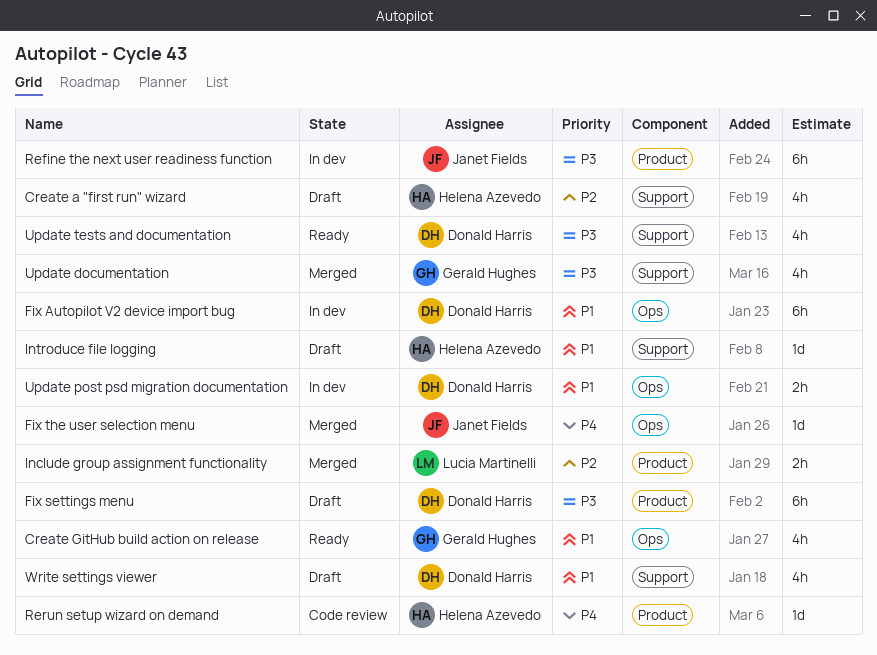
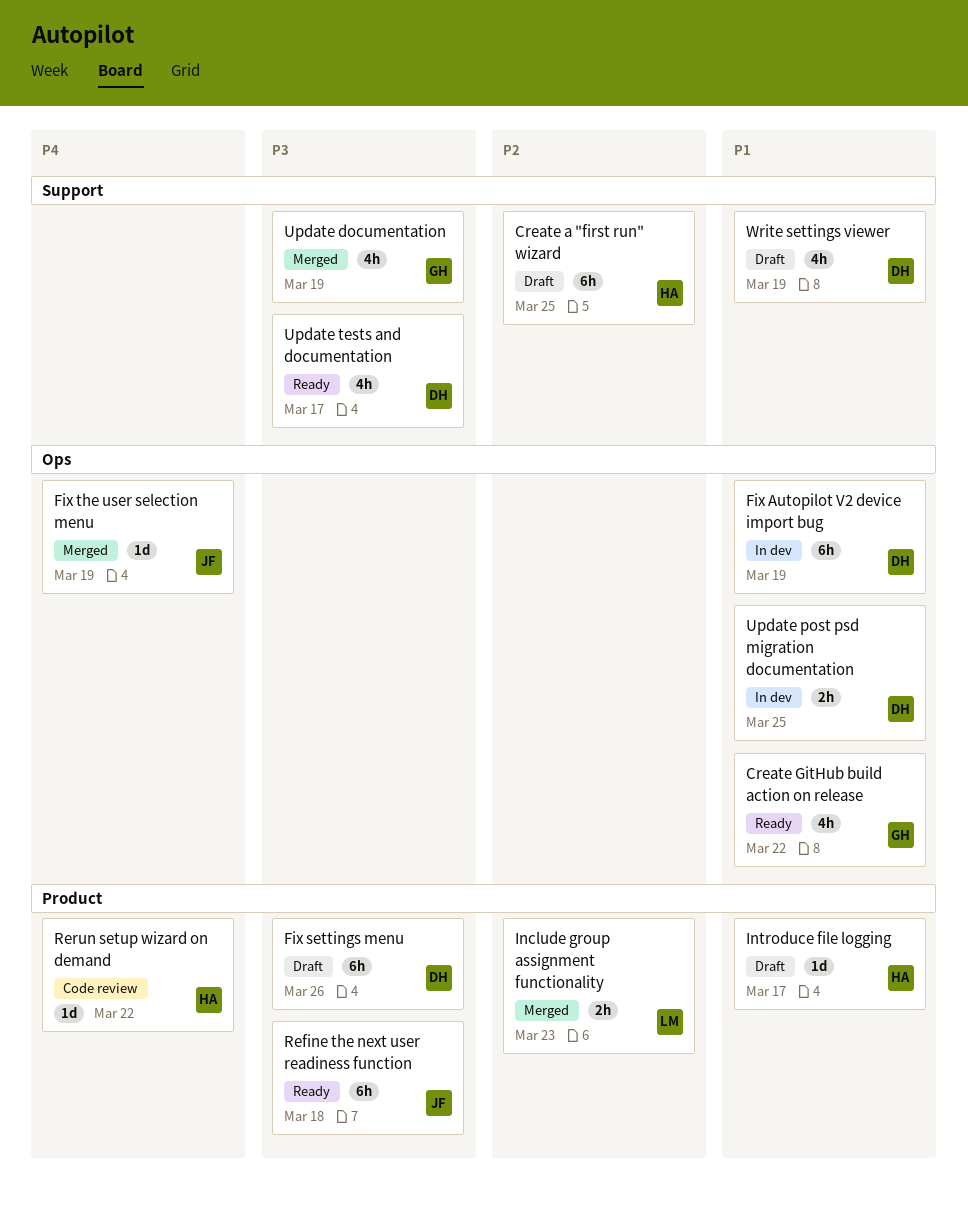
Create a "first run" wizard, estimate: 4h -> 6h
Introduce file logging, label: Support -> Product
Refine the next user readiness function, status: In dev -> Ready

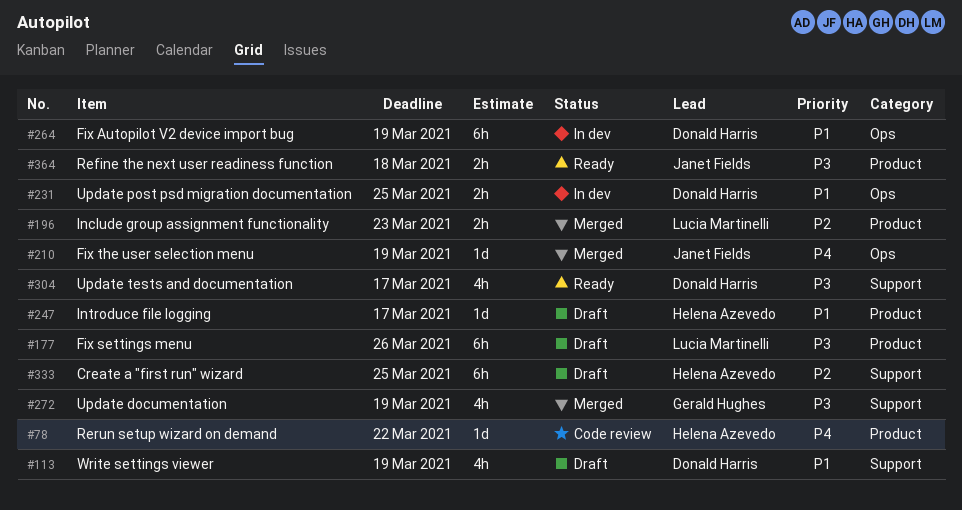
Create GitHub build action on release: present -> none
Fix settings menu, owner: Donald Harris -> Lucia Martinelli
Refine the next user readiness function, estimate: 6h -> 2h

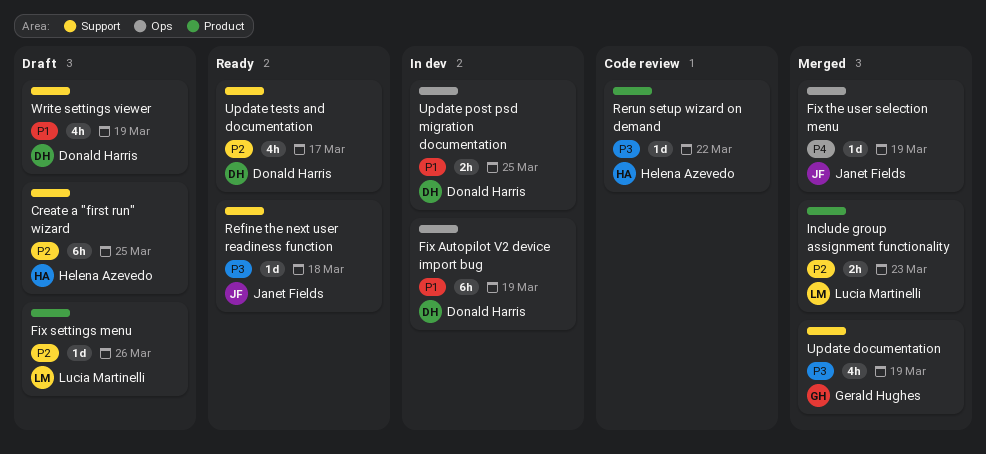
Fix settings menu, priority: P3 -> P2
Fix settings menu, estimate: 6h -> 1d
Introduce file logging: present -> none
Refine the next user readiness function, label: Product -> Support
Refine the next user readiness function, estimate: 2h -> 1d
Rerun setup wizard on demand, priority: P4 -> P3
Update tests and documentation, priority: P3 -> P2

